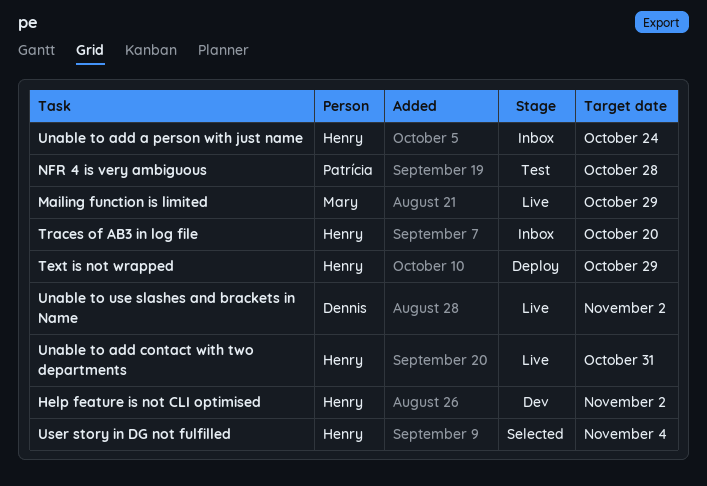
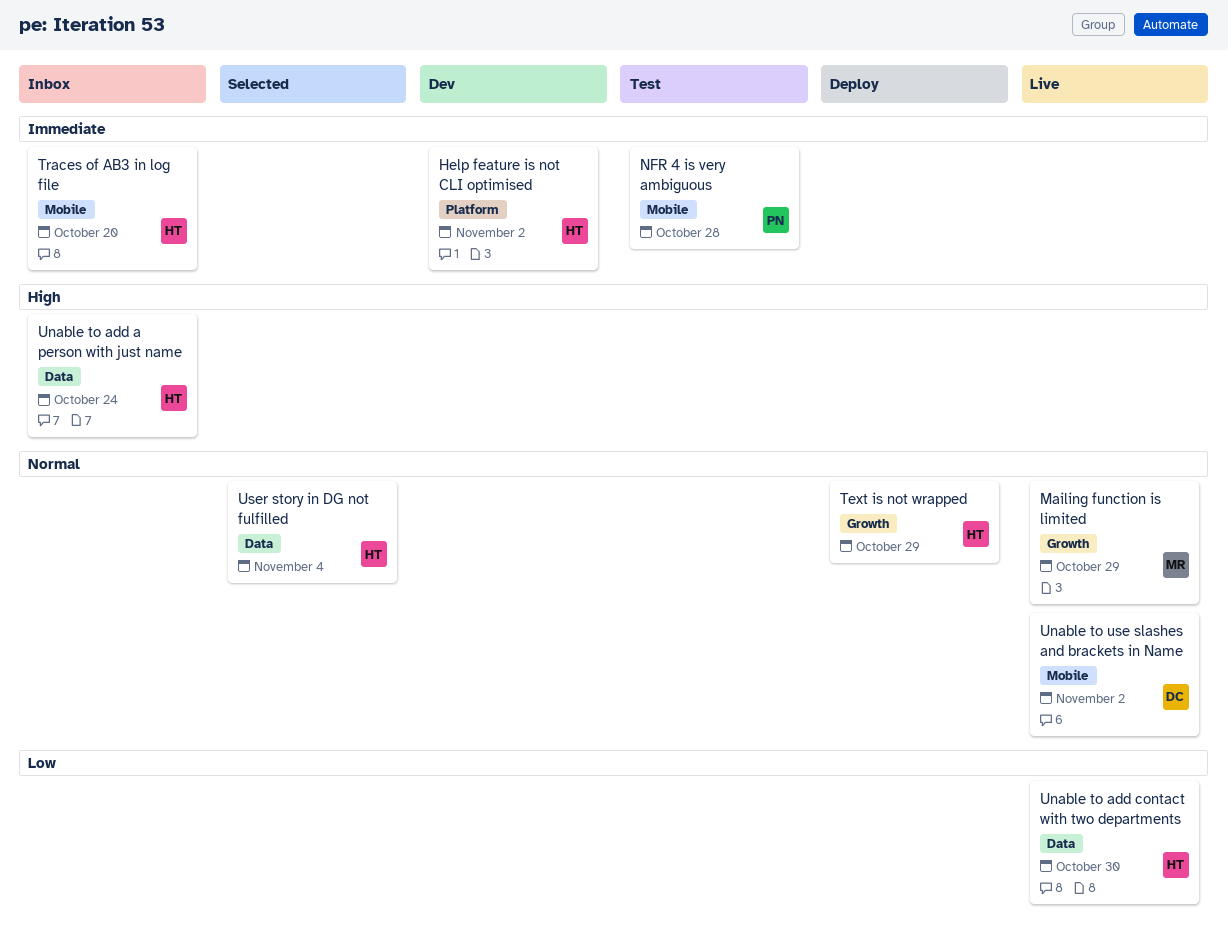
Unable to add contact with two departments, due: Oct 31 -> Oct 30

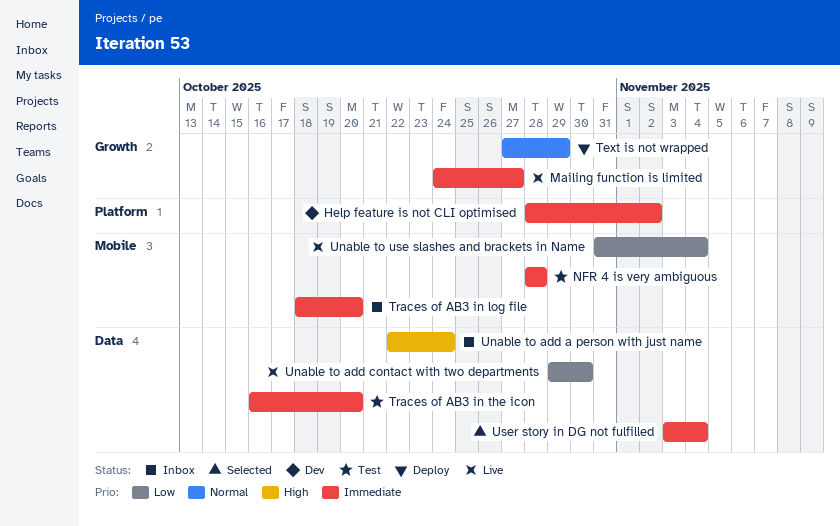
Mailing function is limited, priority: Normal -> Immediate
Mailing function is limited, due: Oct 29 -> Oct 27
Traces of AB3 in the icon: none -> present
Unable to use slashes and brackets in Name, priority: Normal -> Low
Unable to use slashes and brackets in Name, due: Nov 2 -> Nov 4
User story in DG not fulfilled, priority: Normal -> Immediate

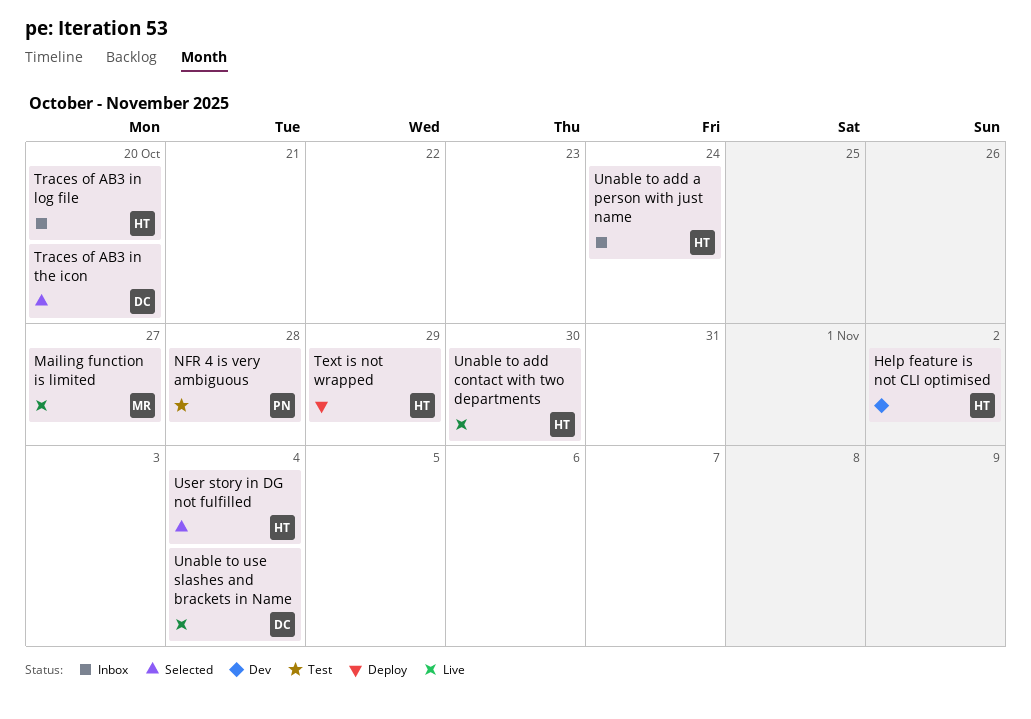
Traces of AB3 in the icon, status: Test -> Selected

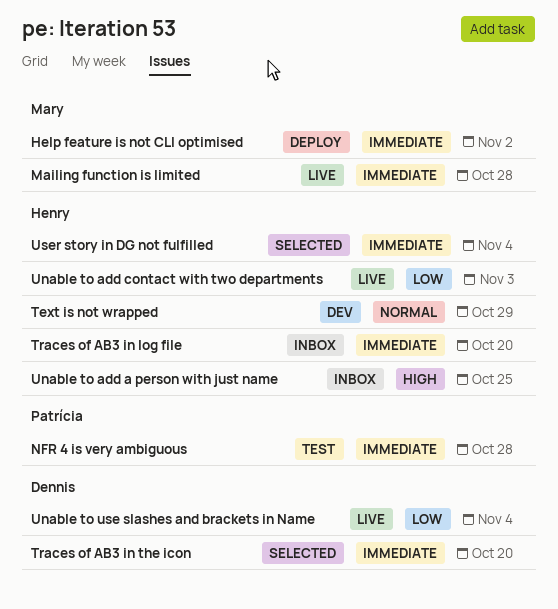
Help feature is not CLI optimised, status: Dev -> Deploy
Help feature is not CLI optimised, owner: Henry -> Mary
Mailing function is limited, due: Oct 27 -> Oct 28
Text is not wrapped, status: Deploy -> Dev
Unable to add a person with just name, due: Oct 24 -> Oct 25
Unable to add contact with two departments, due: Oct 30 -> Nov 3

